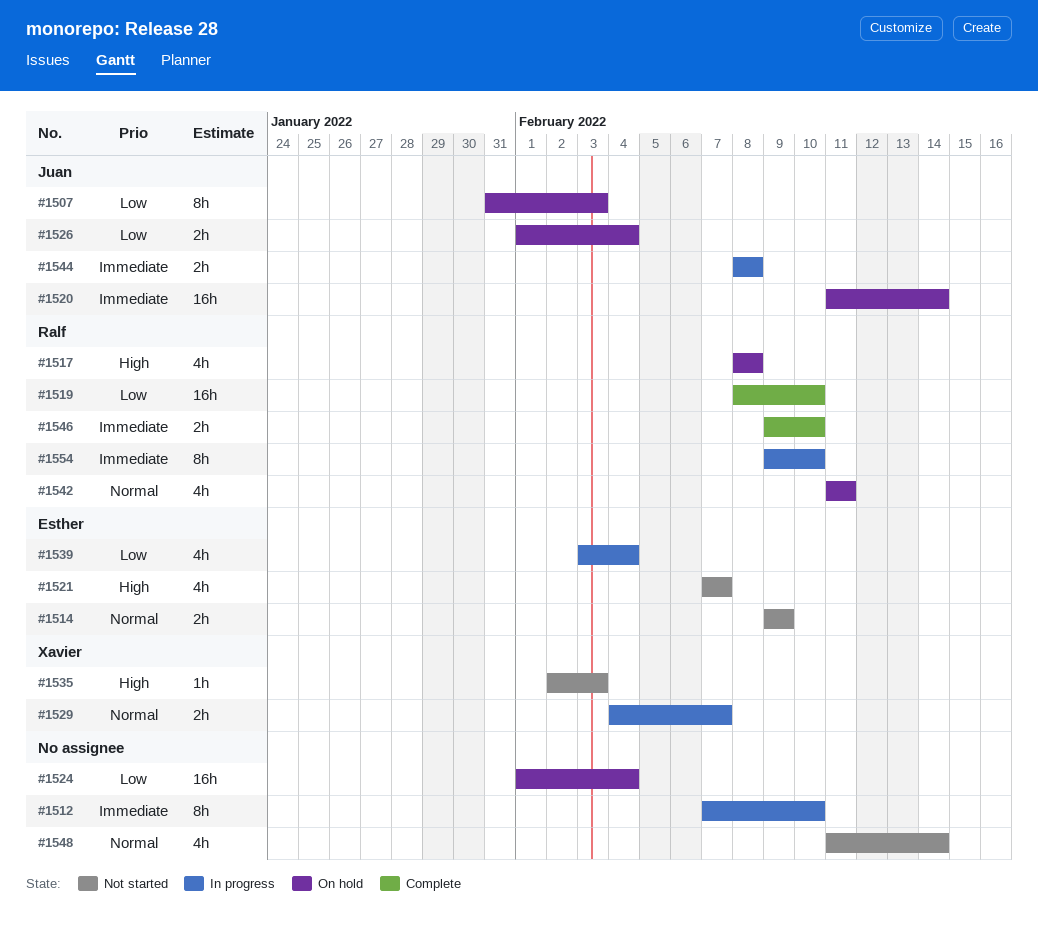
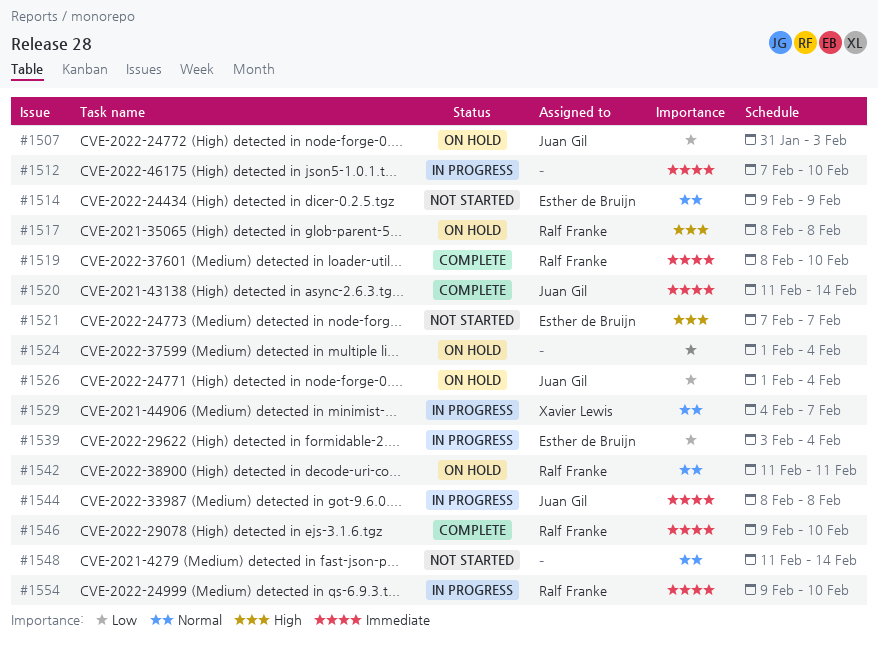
#1519, priority: Low -> Immediate
#1520, status: On hold -> Complete
#1535: present -> none

